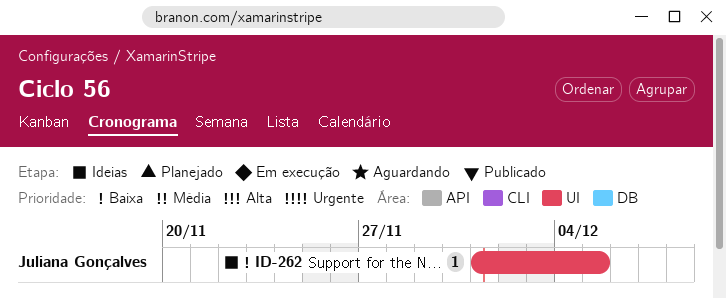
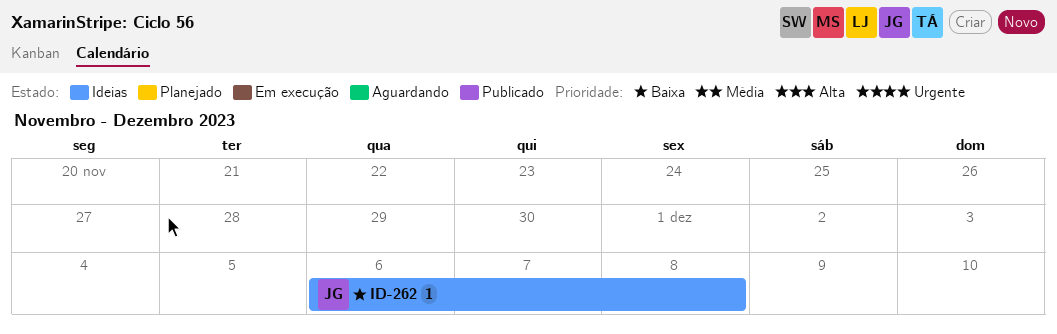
ID-262, start: Dec 1 -> Dec 6
ID-262, due: Dec 5 -> Dec 8

